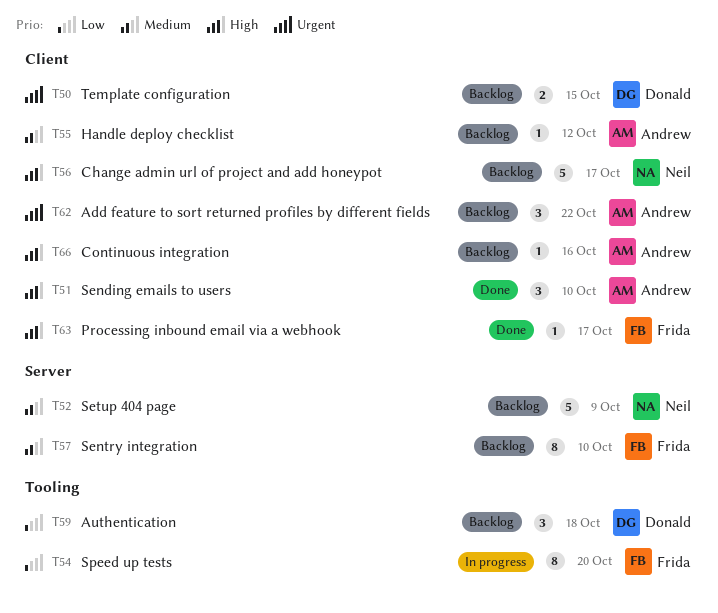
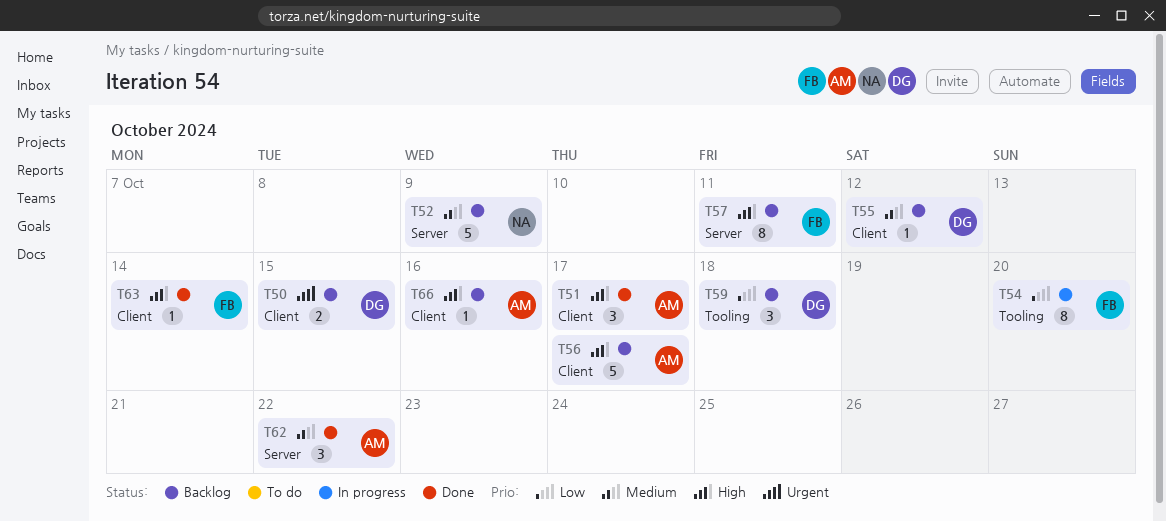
T51, due: Oct 10 -> Oct 17
T55, owner: Andrew -> Donald
T56, owner: Neil -> Andrew
T57, priority: Medium -> High
T57, due: Oct 10 -> Oct 11
T62, status: Backlog -> Done
T62, priority: Urgent -> Medium
T62, label: Client -> Server
T63, due: Oct 17 -> Oct 14

